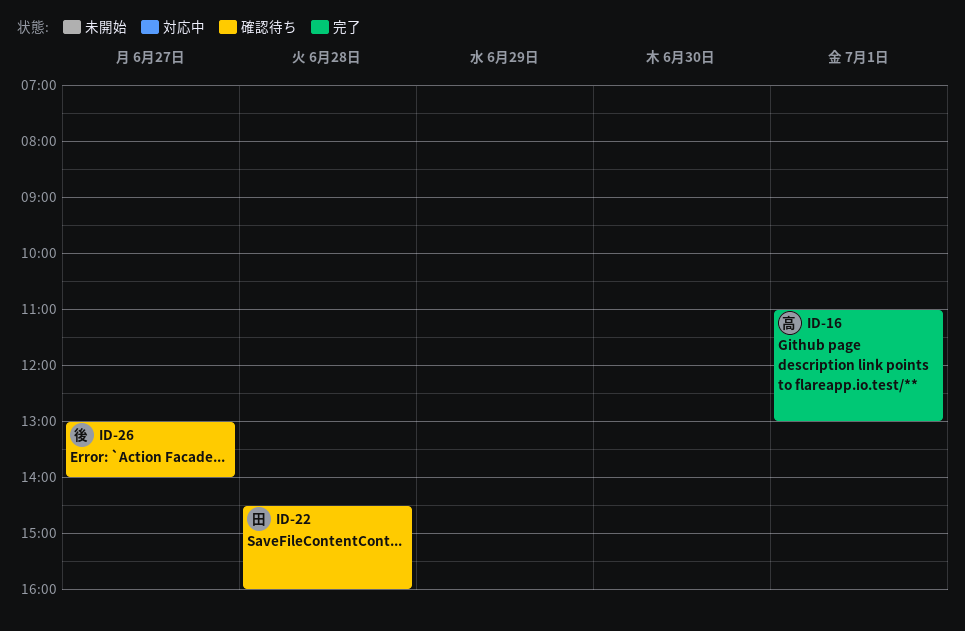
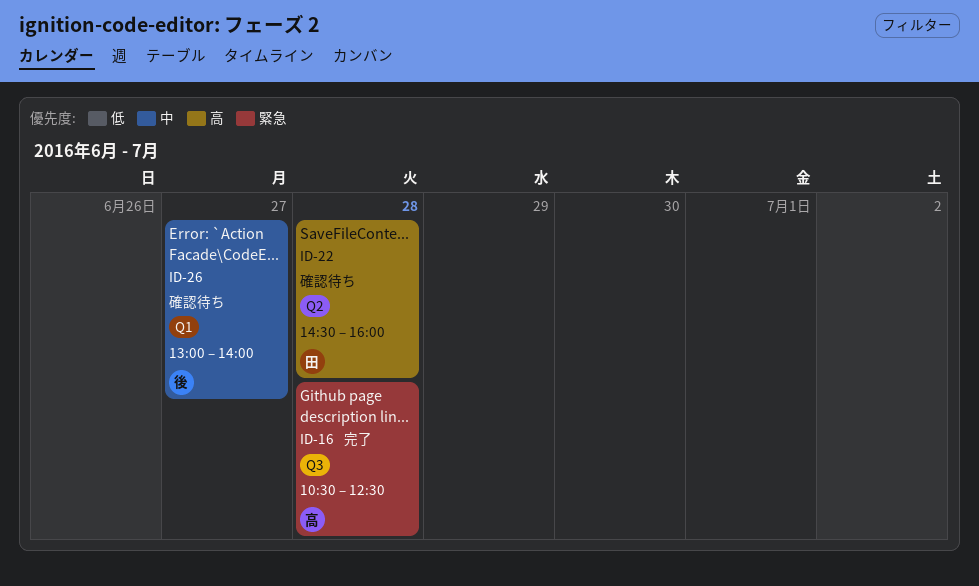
ID-16, day: Jul 1 -> Jun 28
ID-16, begins: 11:00 -> 10:30
ID-16, ends: 13:00 -> 12:30

